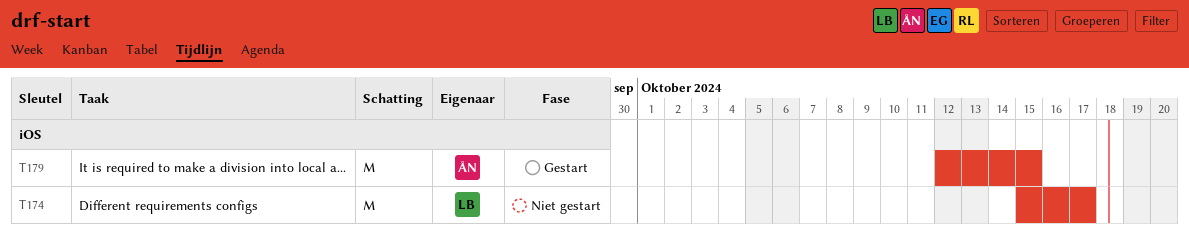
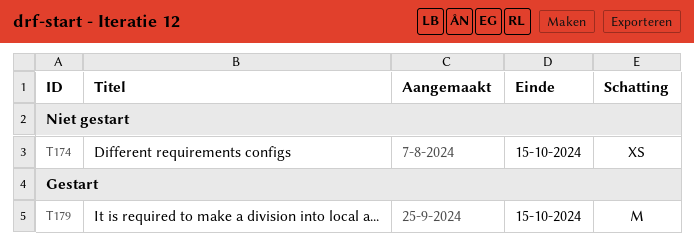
T174, estimate: M -> XS
T174, due: Oct 17 -> Oct 15

